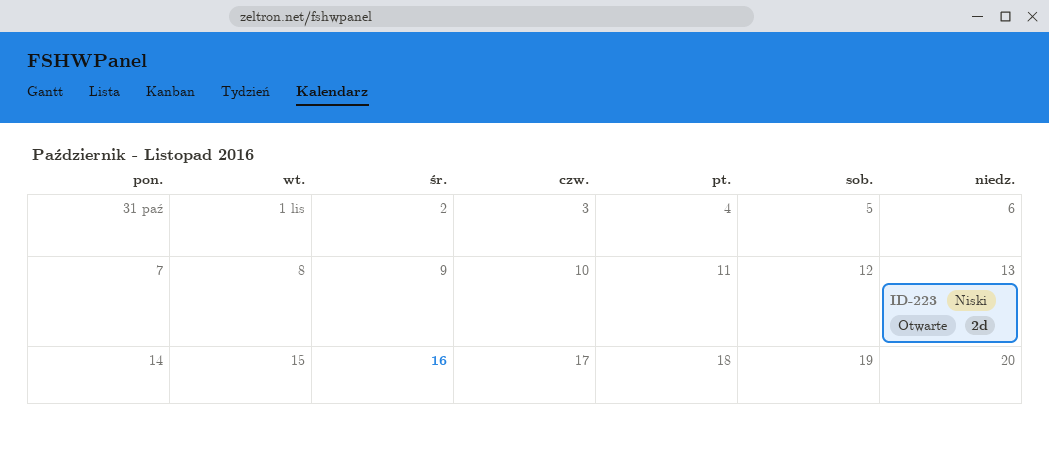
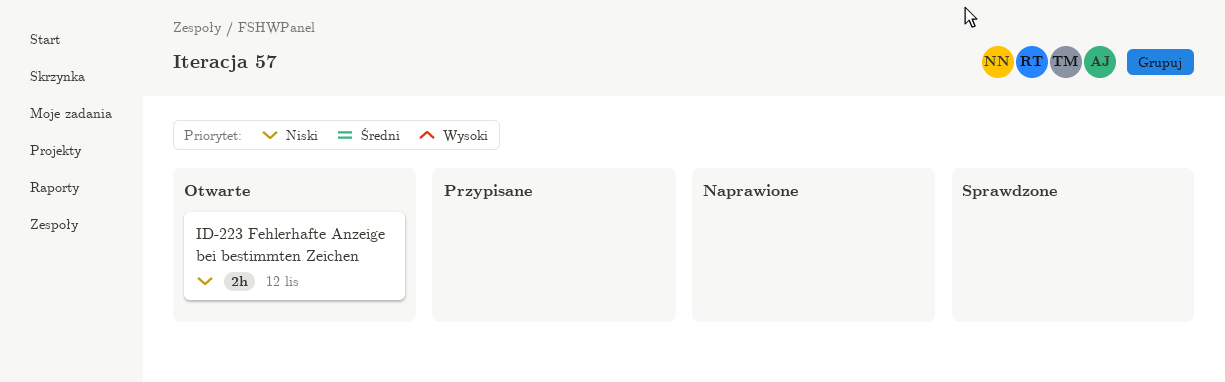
ID-223, estimate: 2d -> 2h
ID-223, due: Nov 13 -> Nov 12

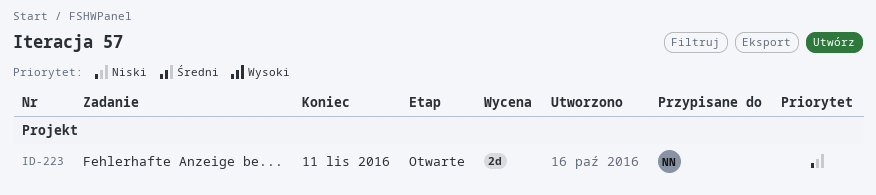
ID-223, estimate: 2h -> 2d
ID-223, due: Nov 12 -> Nov 11

